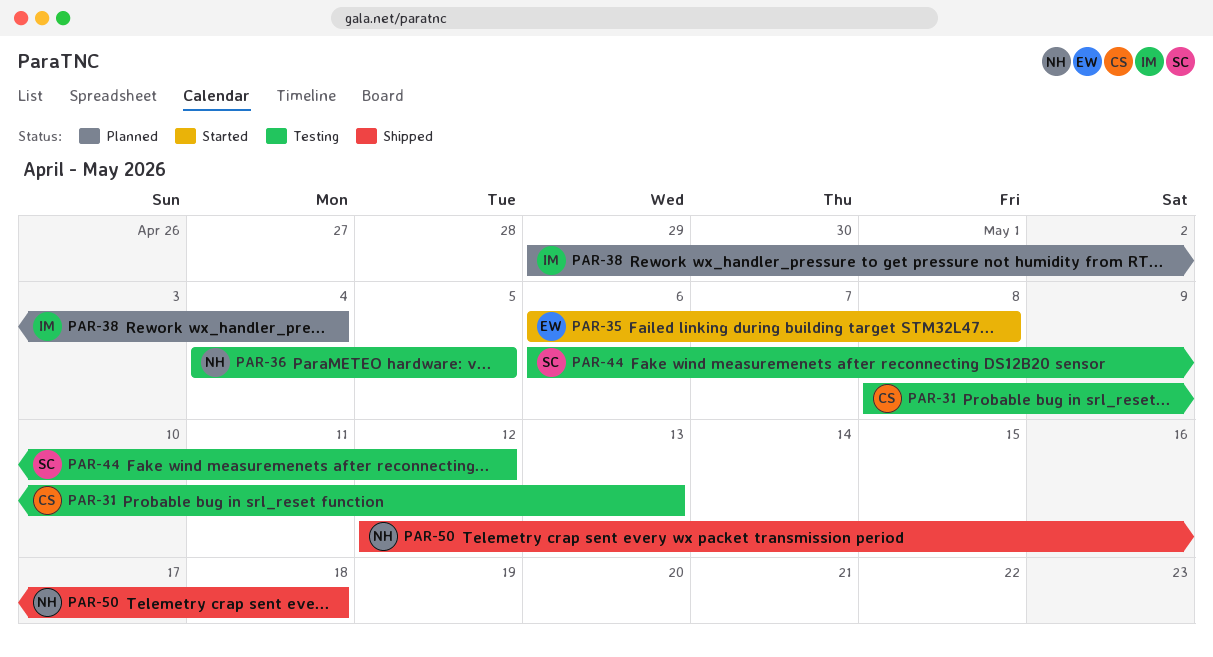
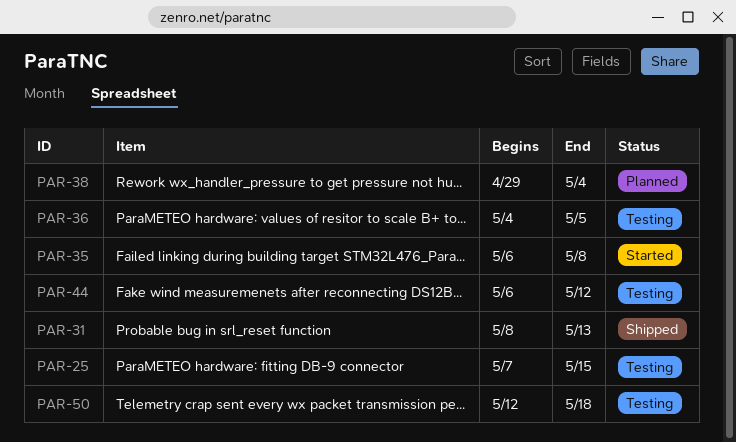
PAR-25: none -> present
PAR-31, status: Testing -> Shipped
PAR-50, status: Shipped -> Testing

